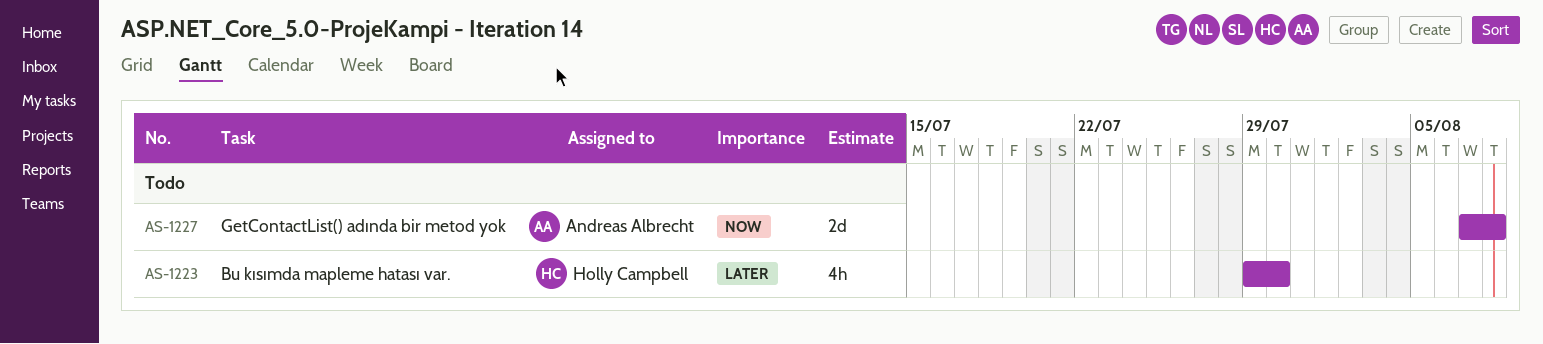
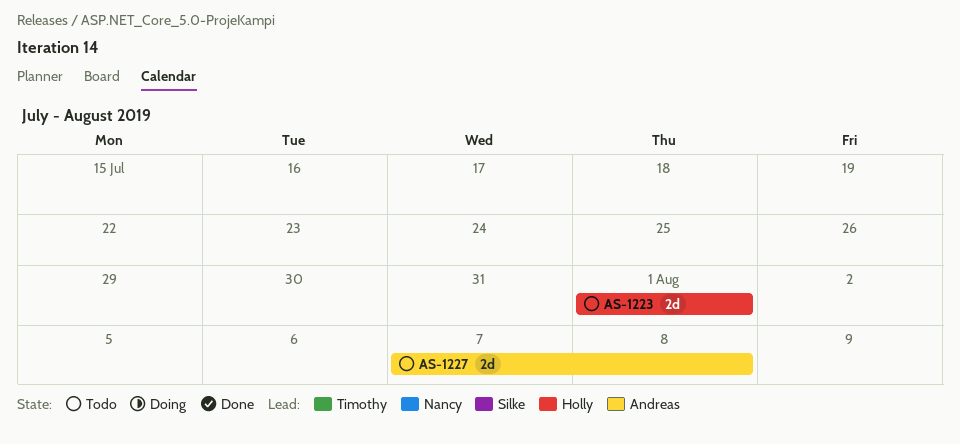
AS-1223, estimate: 4h -> 2d
AS-1223, start: Jul 29 -> Aug 1
AS-1223, due: Jul 30 -> Aug 1

